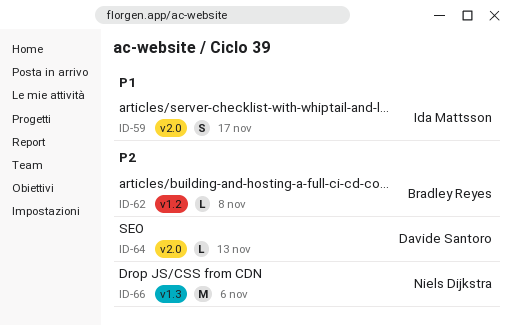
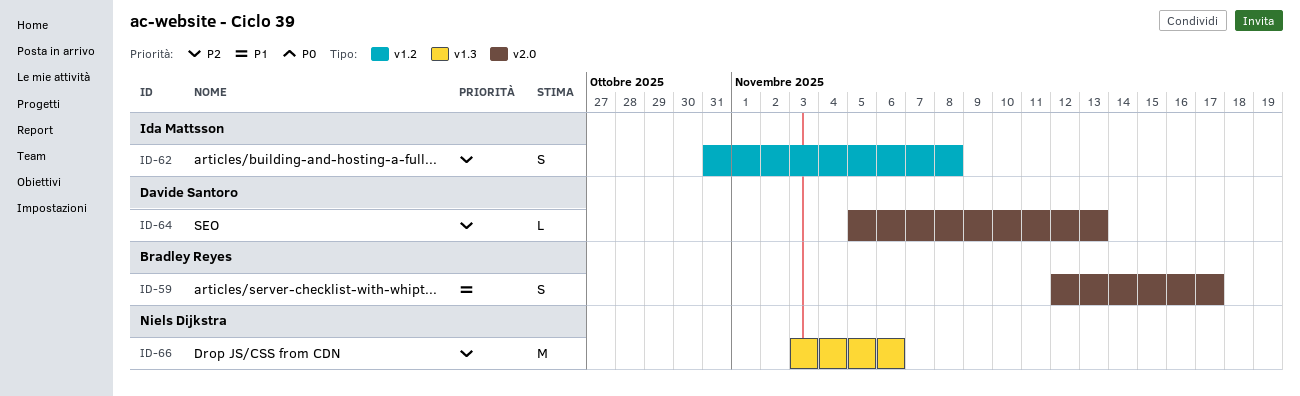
ID-59, owner: Ida Mattsson -> Bradley Reyes
ID-62, owner: Bradley Reyes -> Ida Mattsson
ID-62, estimate: L -> S

